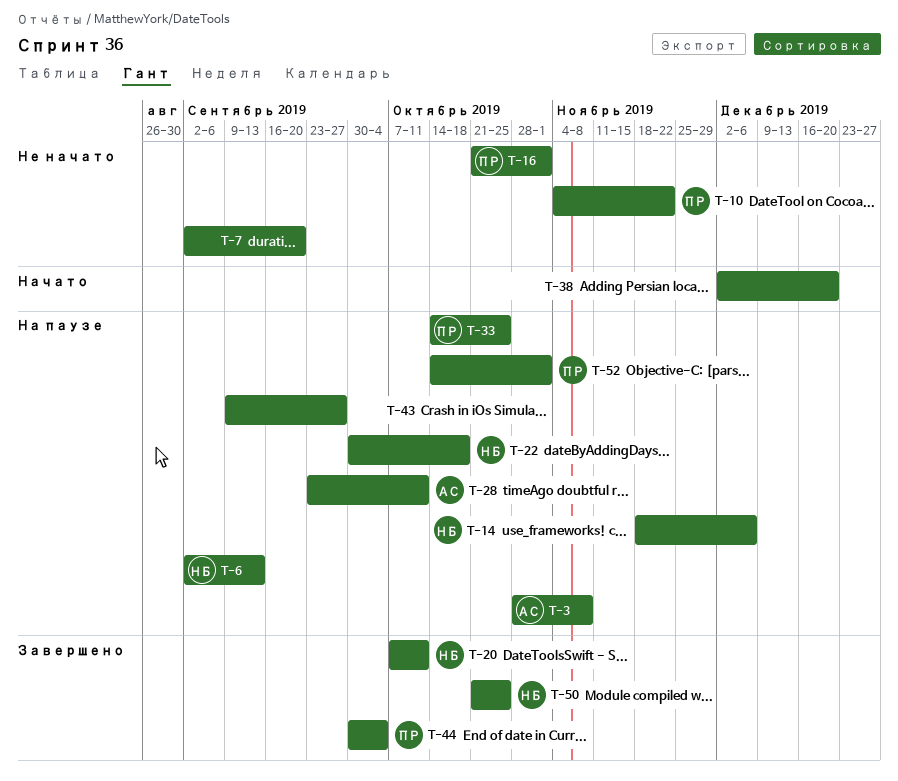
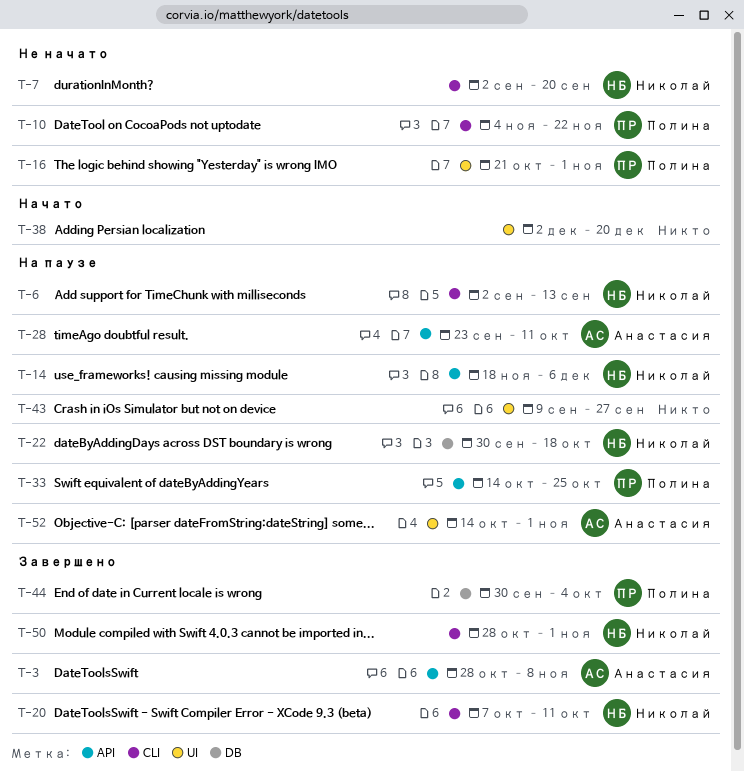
T-3, status: На паузе -> Завершено
T-7, owner: none -> Николай
T-50, start: Oct 21 -> Oct 28
T-50, due: Oct 25 -> Nov 1
T-52, owner: Полина -> Анастасия

